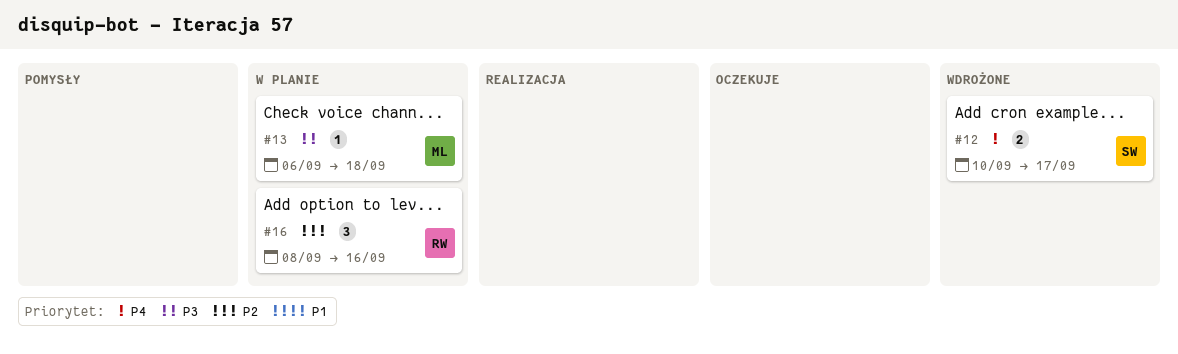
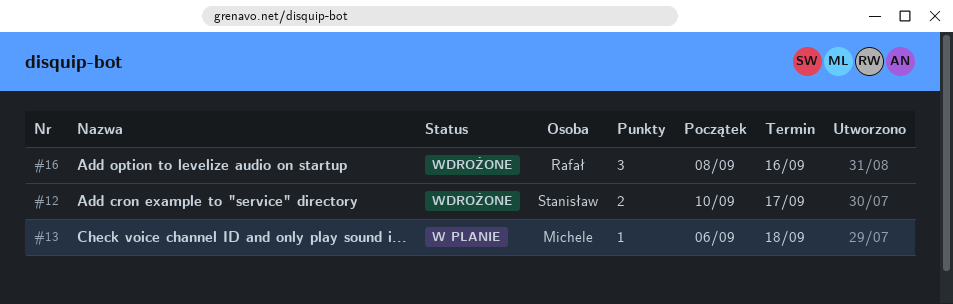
#16, status: W planie -> Wdrożone

